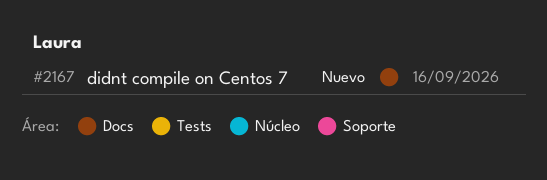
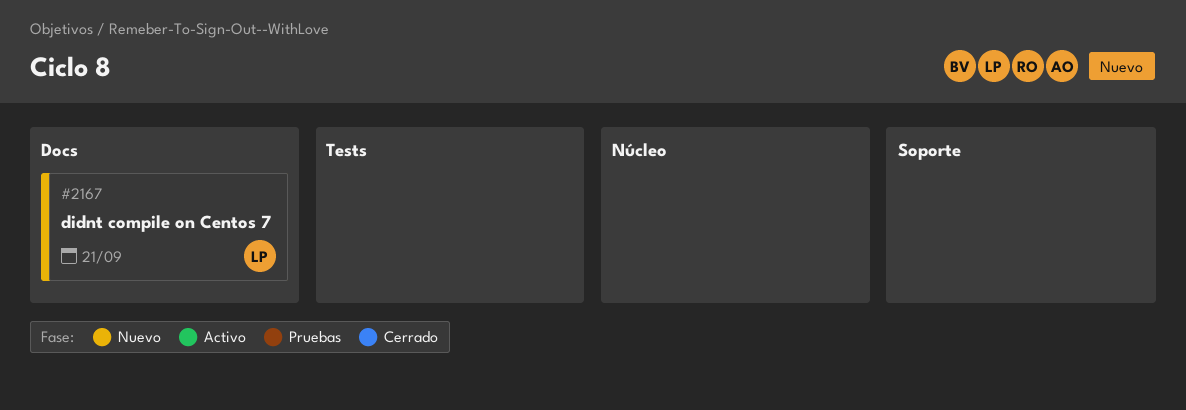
#2167, due: Sep 16 -> Sep 21

